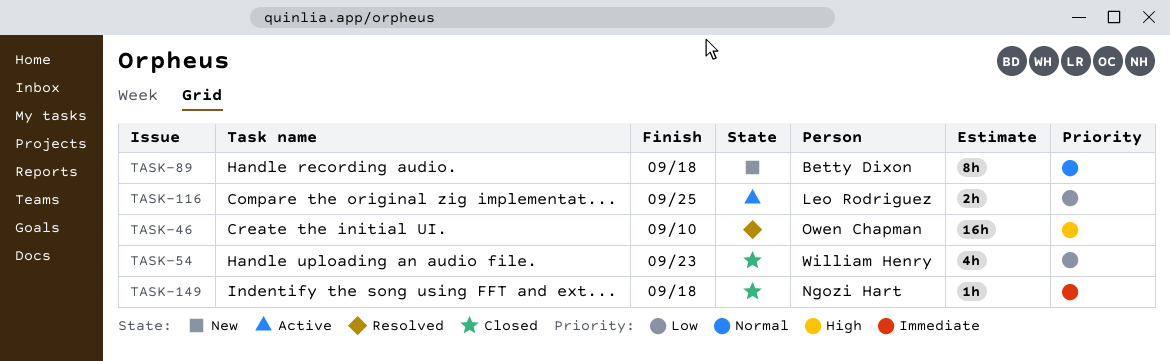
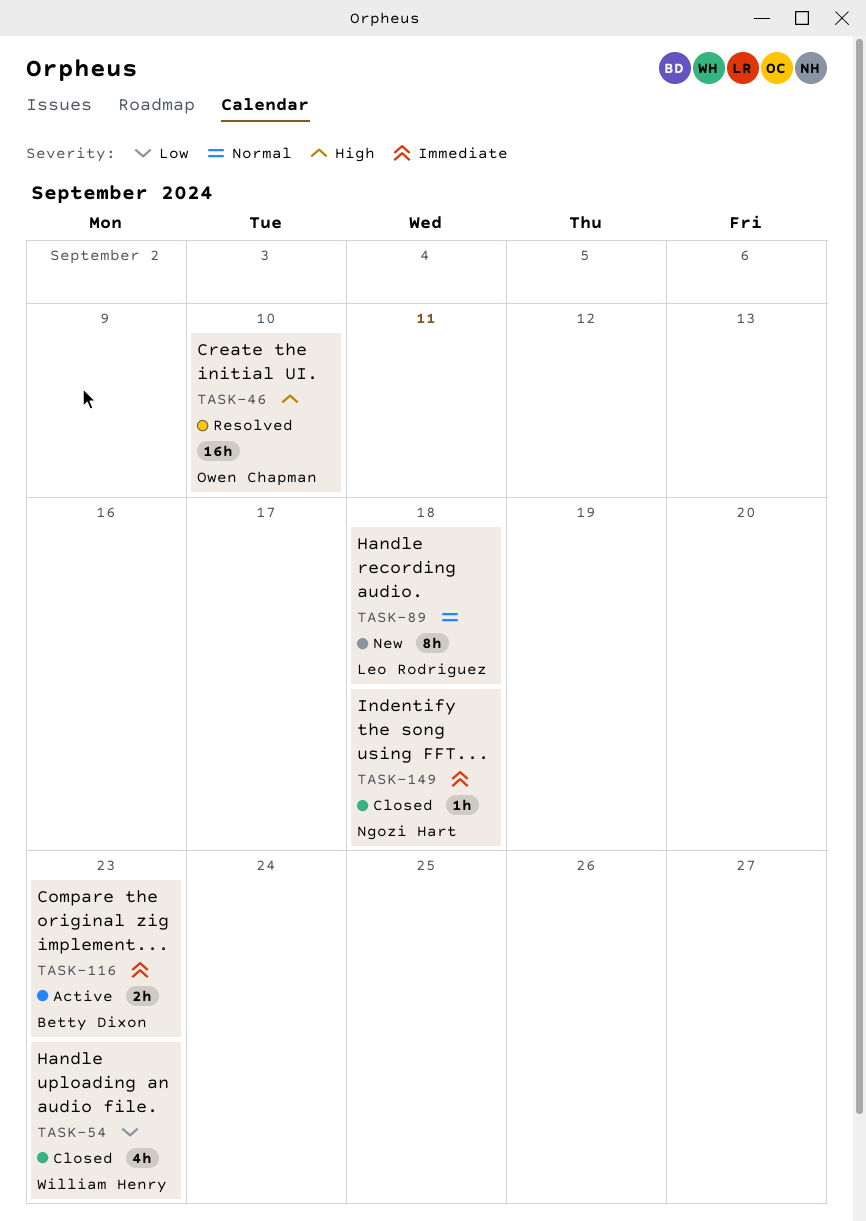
TASK-89, owner: Betty Dixon -> Leo Rodriguez
TASK-116, owner: Leo Rodriguez -> Betty Dixon
TASK-116, priority: Low -> Immediate
TASK-116, due: Sep 25 -> Sep 23

